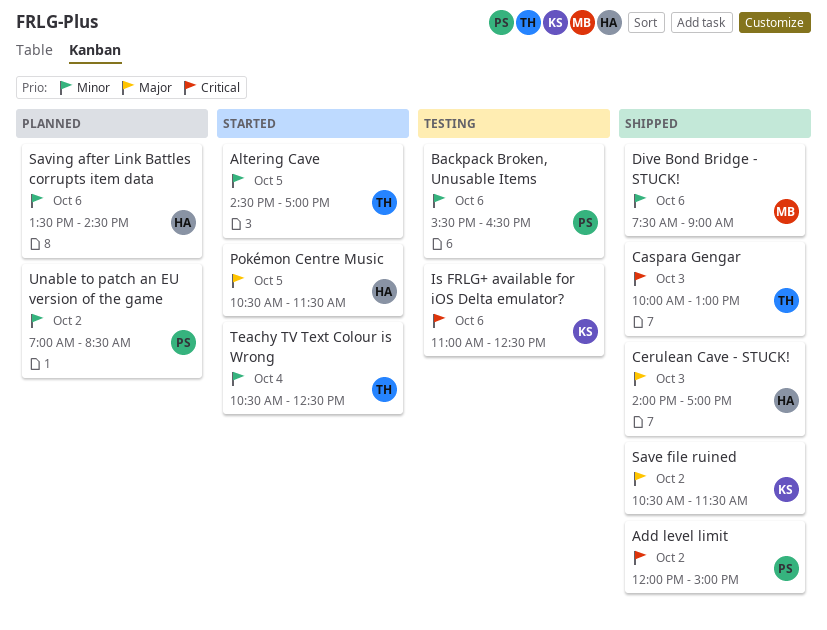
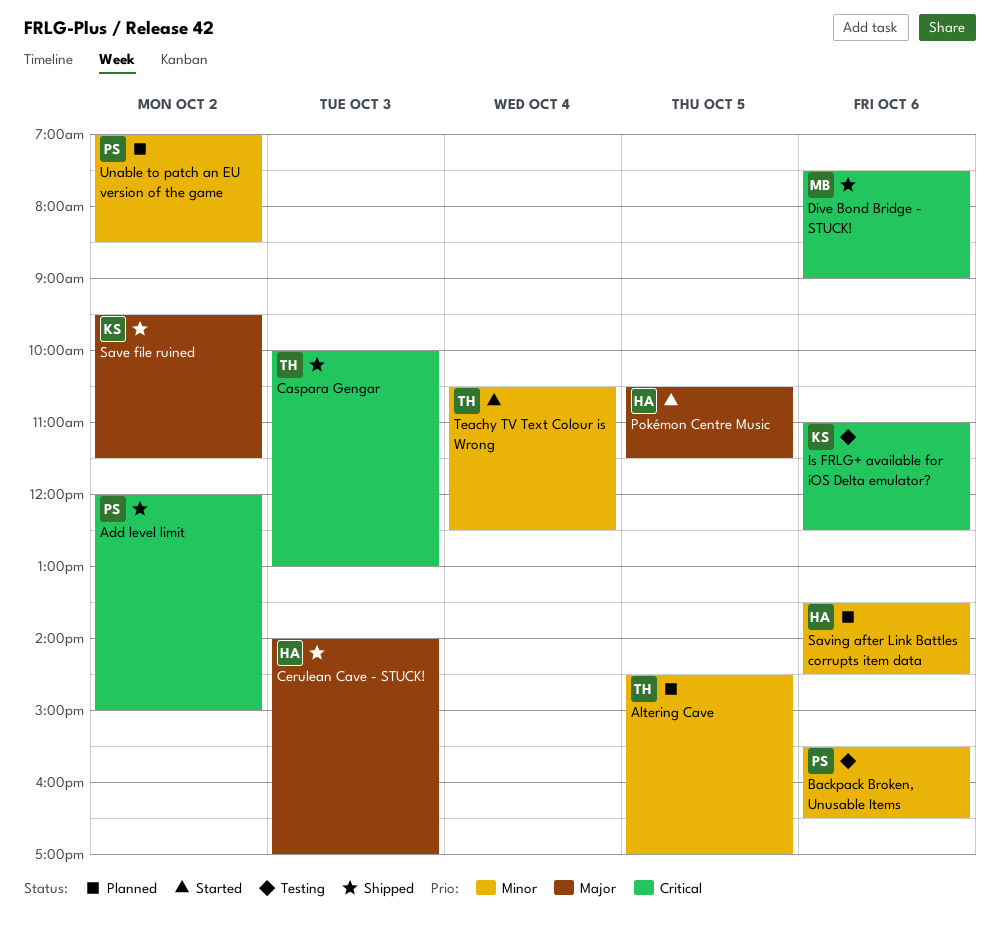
Altering Cave, status: Started -> Planned
Dive Bond Bridge - STUCK!, priority: Minor -> Critical
Save file ruined, begins: 10:30 -> 09:30

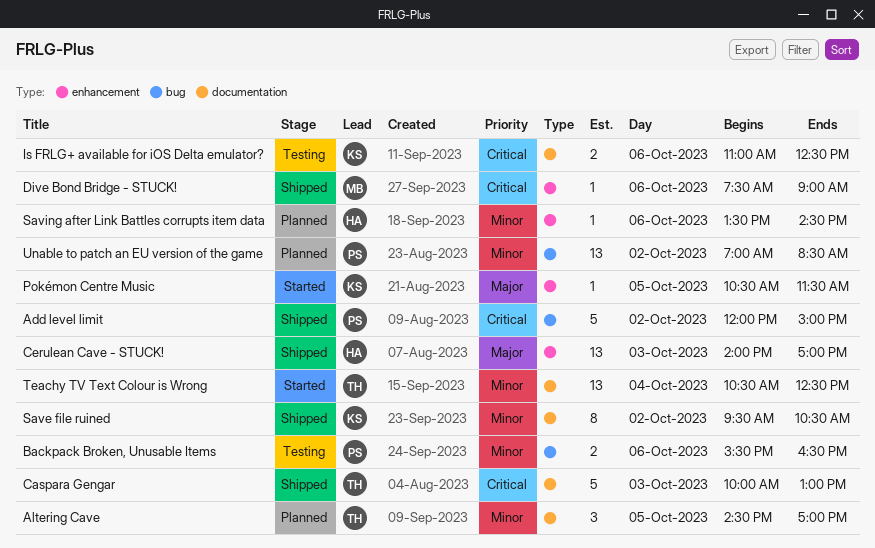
Pokémon Centre Music, owner: HA -> KS
Save file ruined, priority: Major -> Minor
Save file ruined, ends: 11:30 -> 10:30

